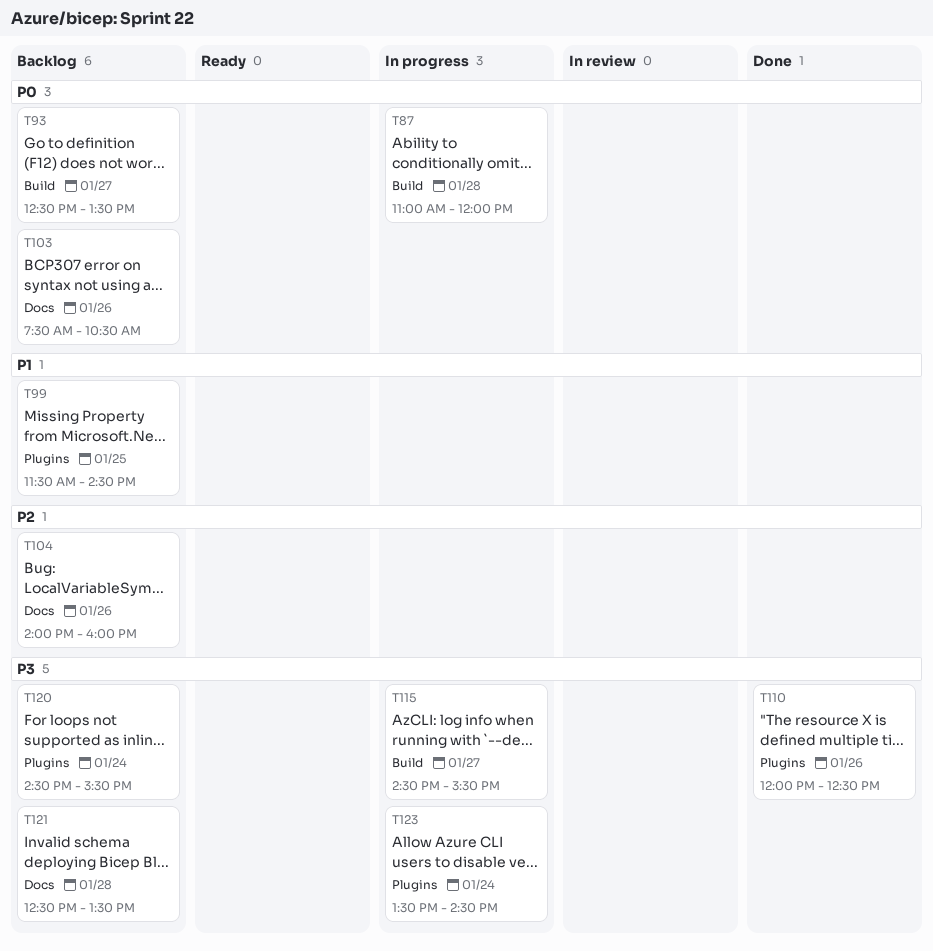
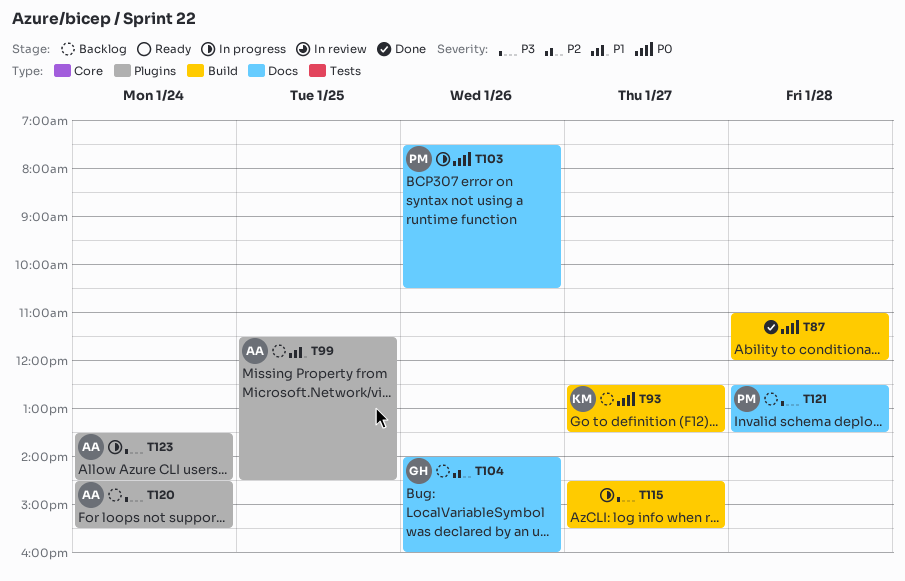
T87, status: In progress -> Done
T103, status: Backlog -> In progress
T110: present -> none

